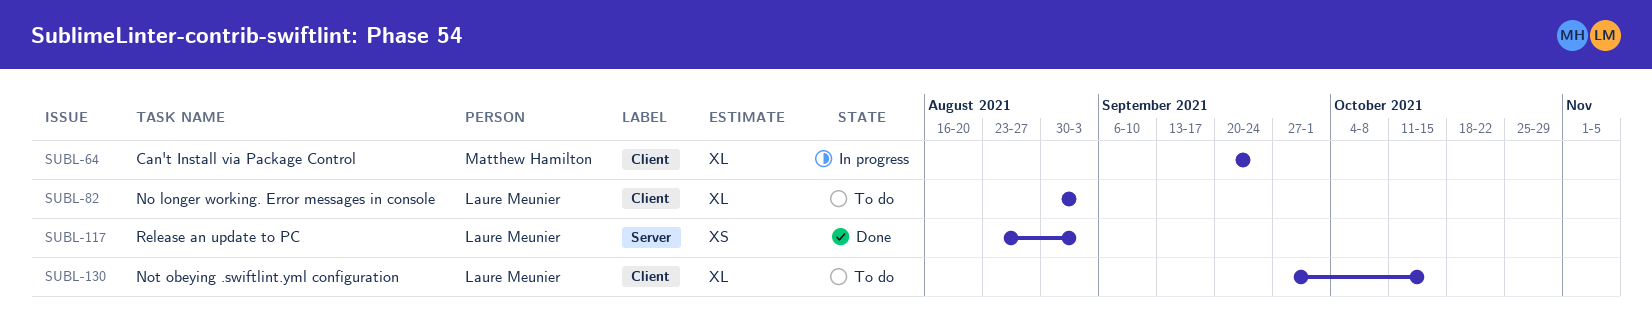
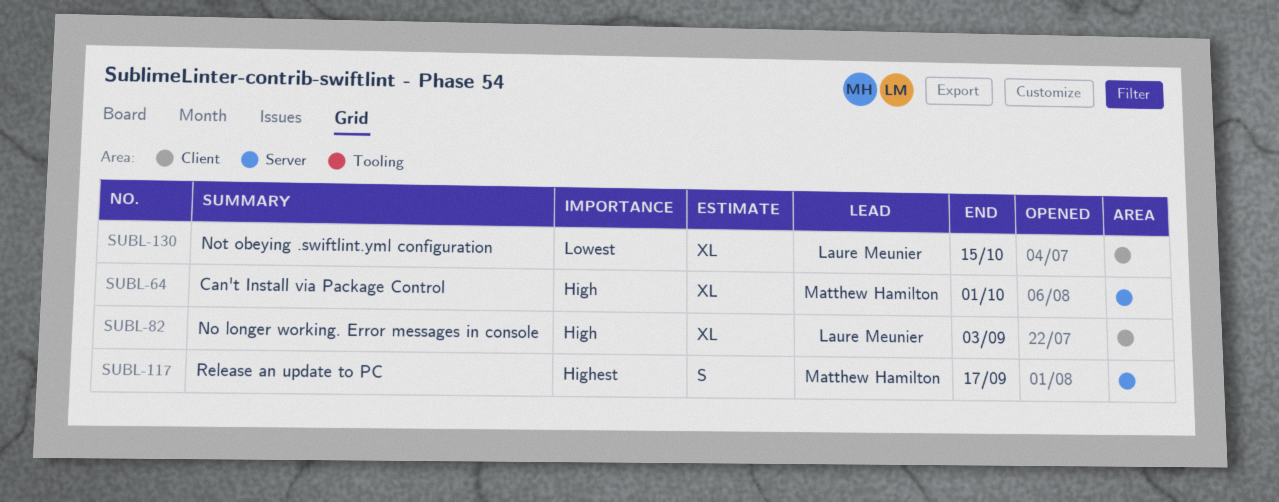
SUBL-64, label: Client -> Server
SUBL-64, due: Sep 24 -> Oct 1
SUBL-117, owner: Laure Meunier -> Matthew Hamilton
SUBL-117, estimate: XS -> S
SUBL-117, due: Sep 3 -> Sep 17

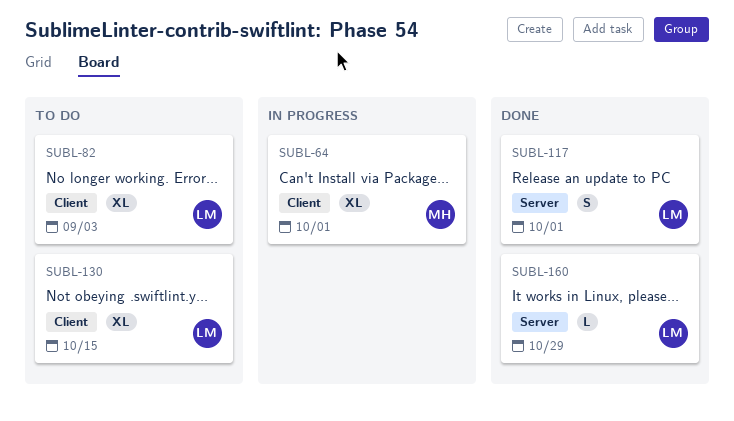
SUBL-64, label: Server -> Client
SUBL-117, owner: Matthew Hamilton -> Laure Meunier
SUBL-117, due: Sep 17 -> Oct 1
SUBL-160: none -> present

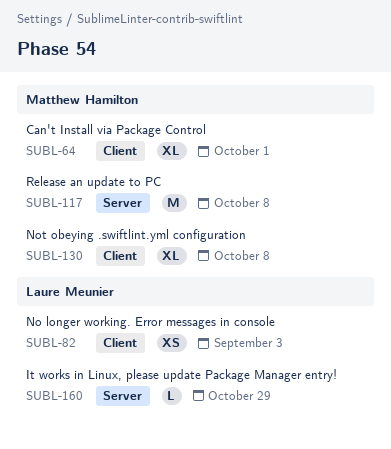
SUBL-82, estimate: XL -> XS
SUBL-117, owner: Laure Meunier -> Matthew Hamilton
SUBL-117, estimate: S -> M
SUBL-117, due: Oct 1 -> Oct 8
SUBL-130, owner: Laure Meunier -> Matthew Hamilton
SUBL-130, due: Oct 15 -> Oct 8

